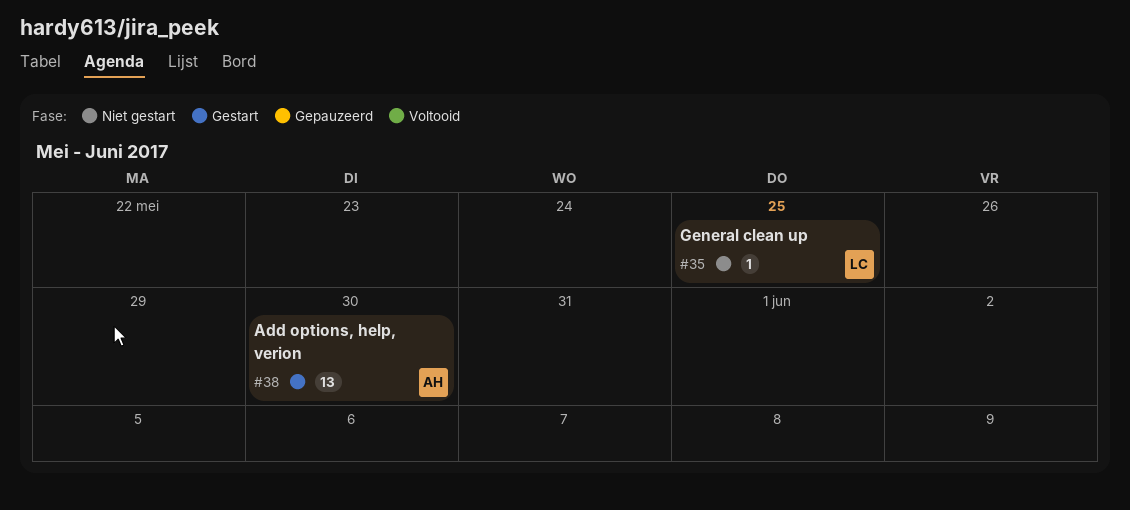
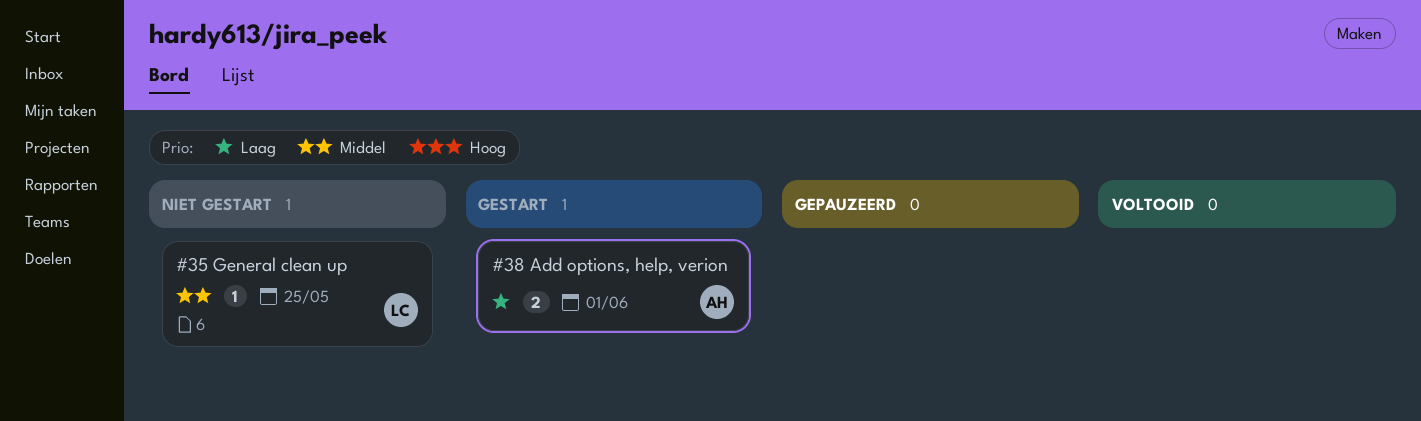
#38, estimate: 13 -> 2
#38, due: May 30 -> Jun 1

